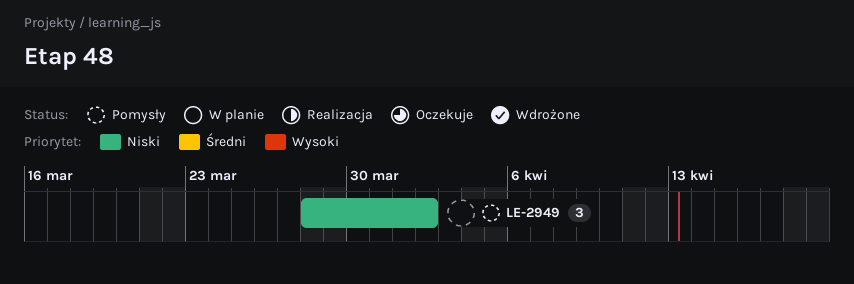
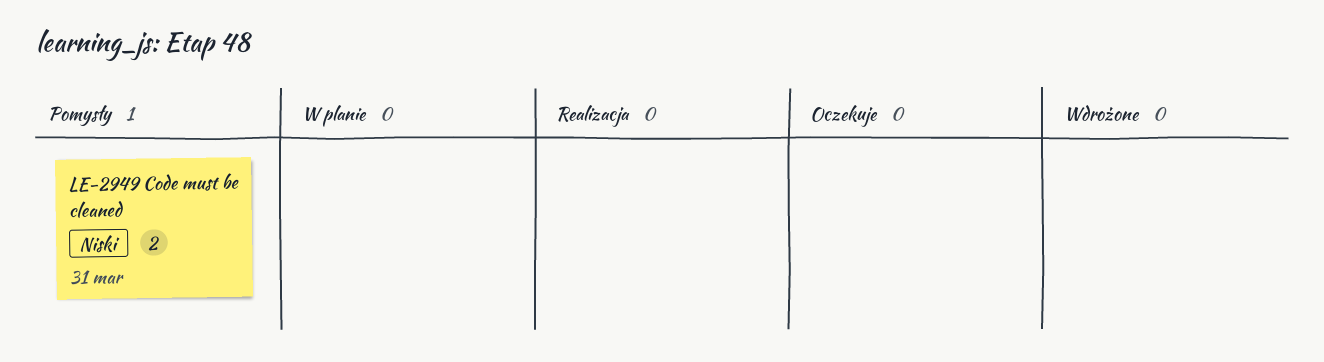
LE-2949, estimate: 3 -> 2
LE-2949, due: Apr 2 -> Mar 31

